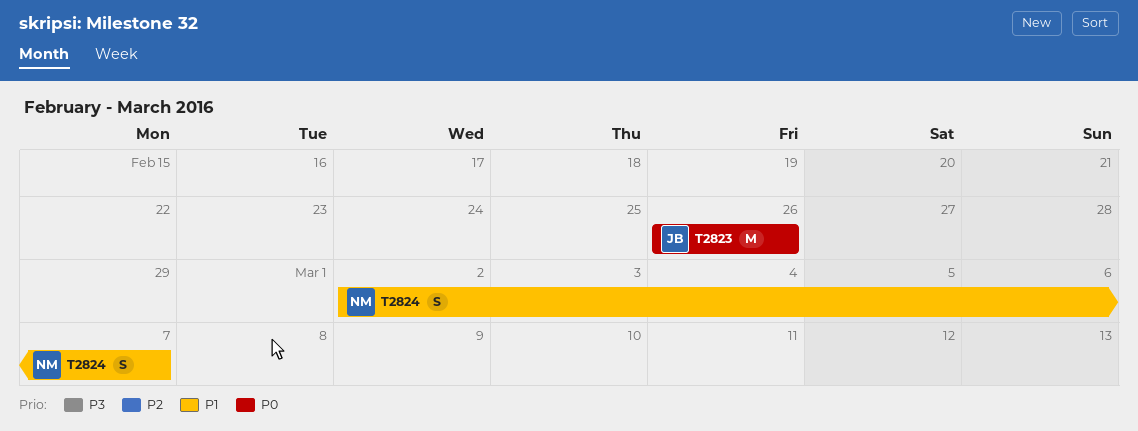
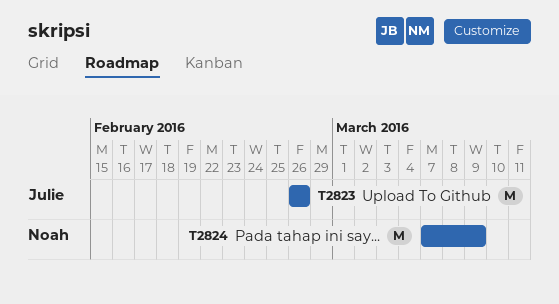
T2824, estimate: S -> M
T2824, start: Mar 2 -> Mar 7
T2824, due: Mar 7 -> Mar 9

